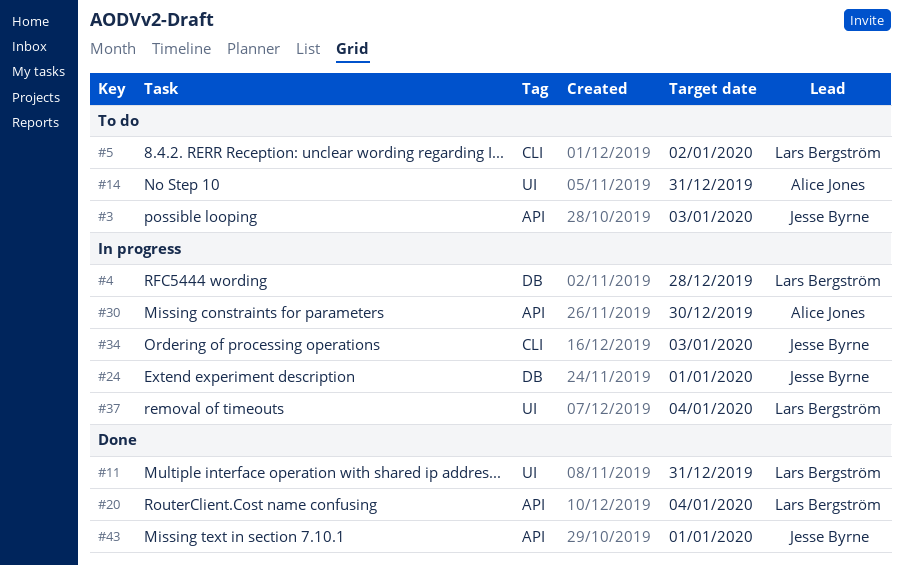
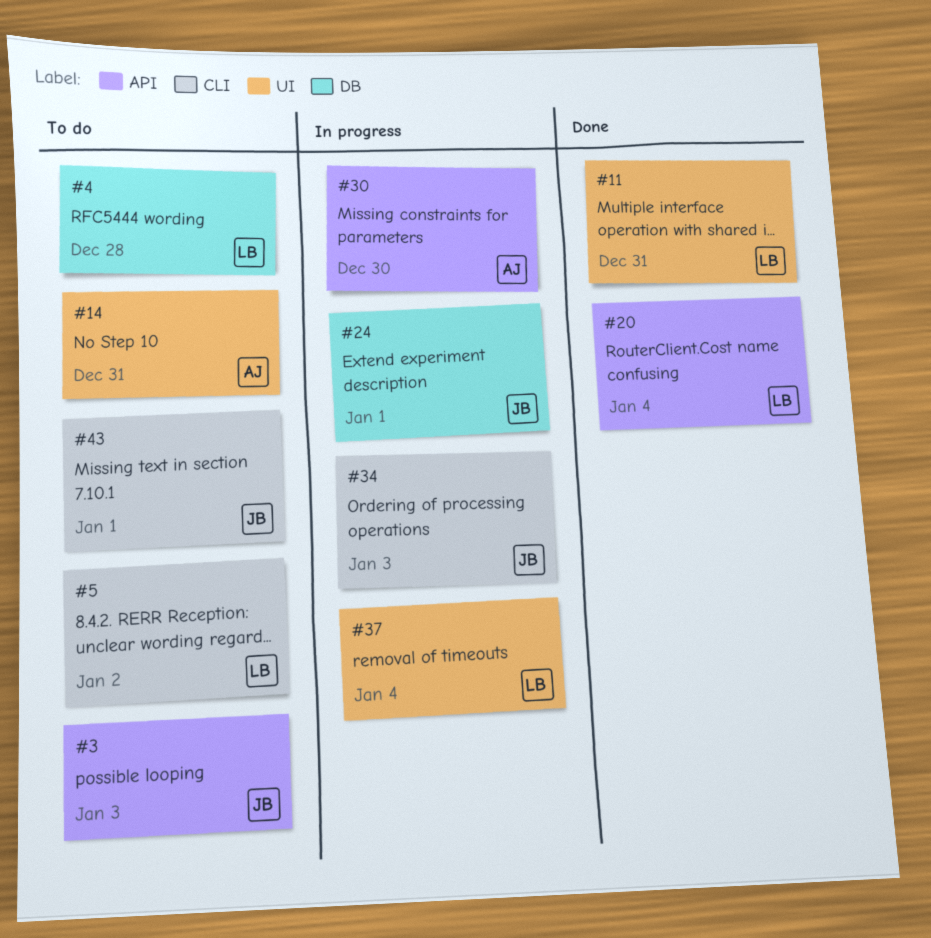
#4, status: In progress -> To do
#43, status: Done -> To do
#43, label: API -> CLI

